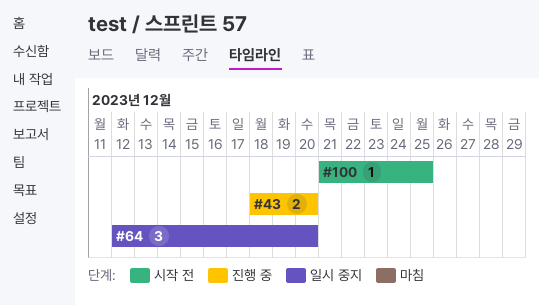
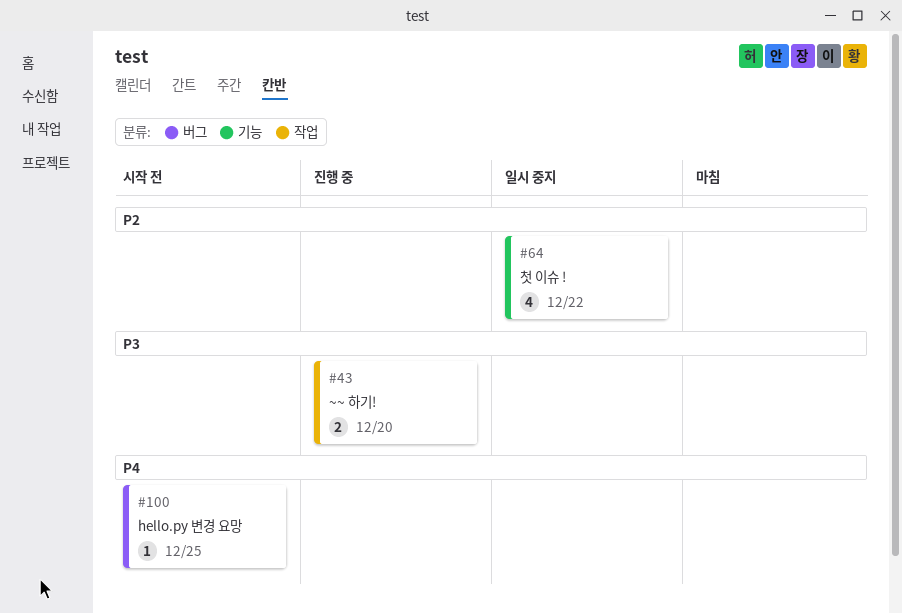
#64, estimate: 3 -> 4
#64, due: Dec 20 -> Dec 22

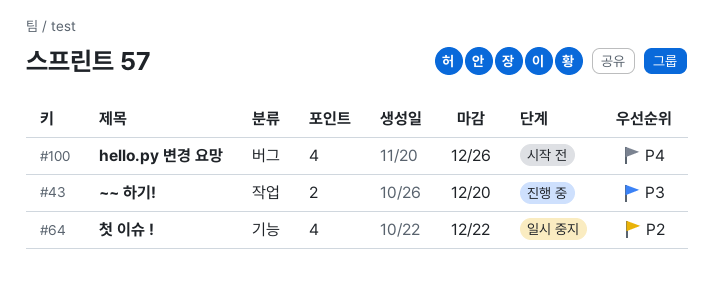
#100, estimate: 1 -> 4
#100, due: Dec 25 -> Dec 26

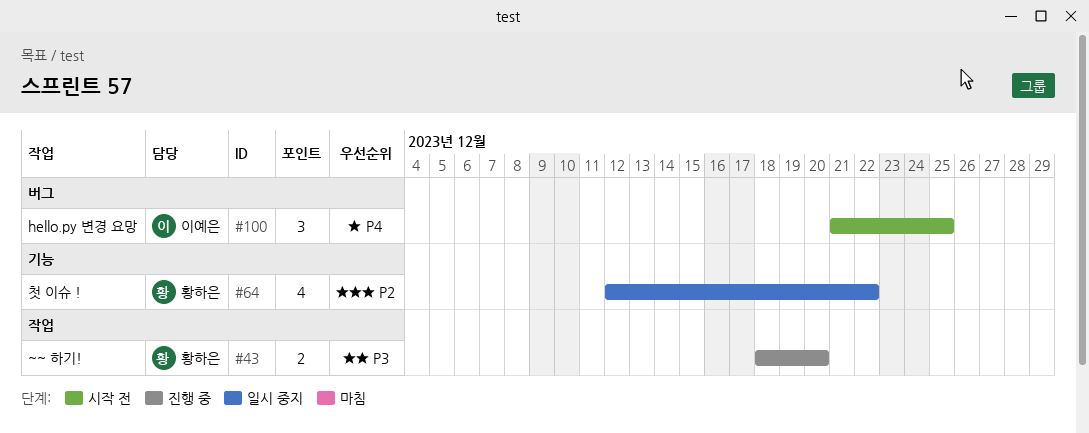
#100, estimate: 4 -> 3
#100, due: Dec 26 -> Dec 25

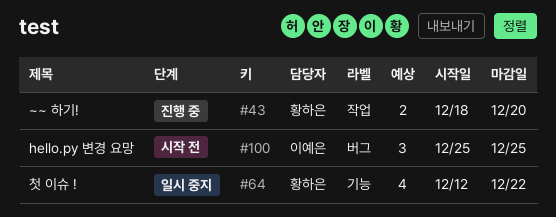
#100, start: Dec 21 -> Dec 25

